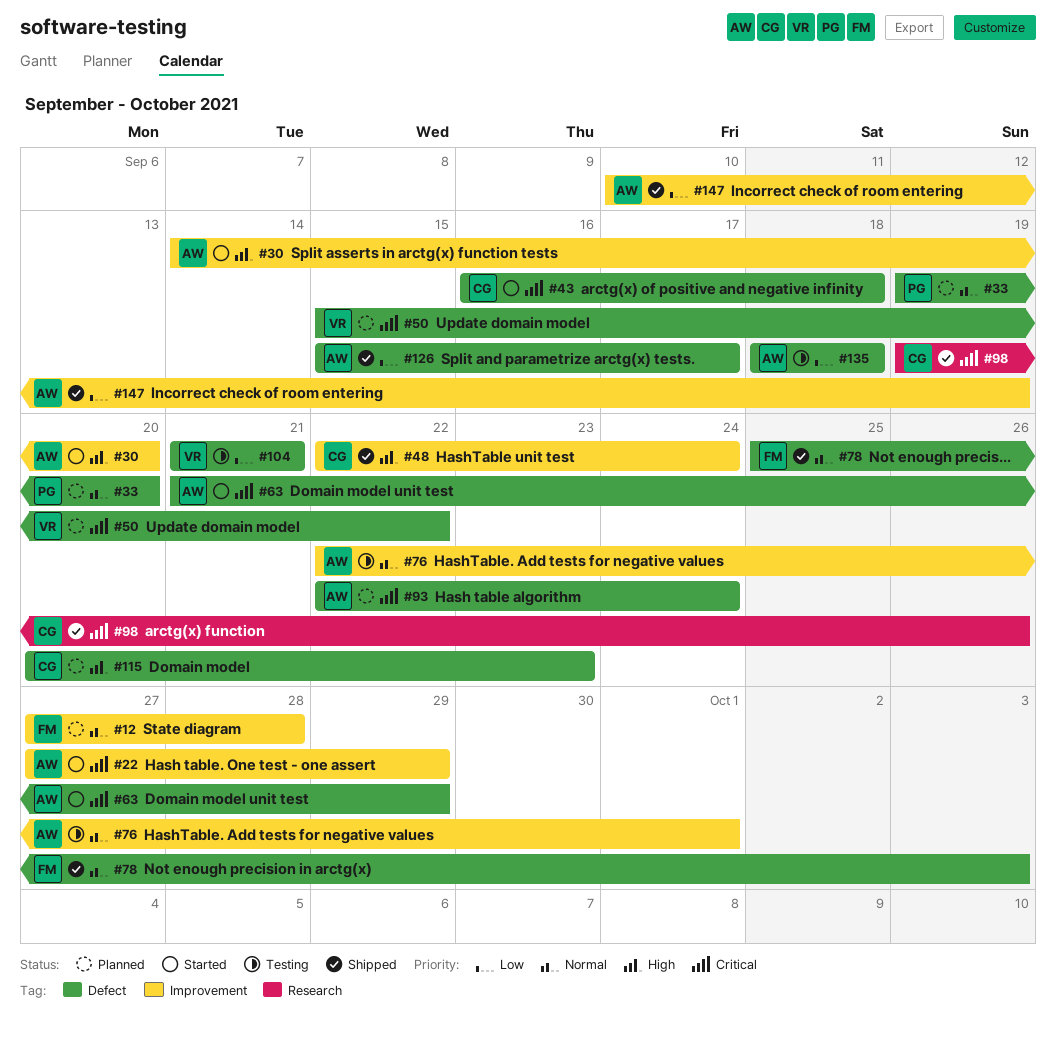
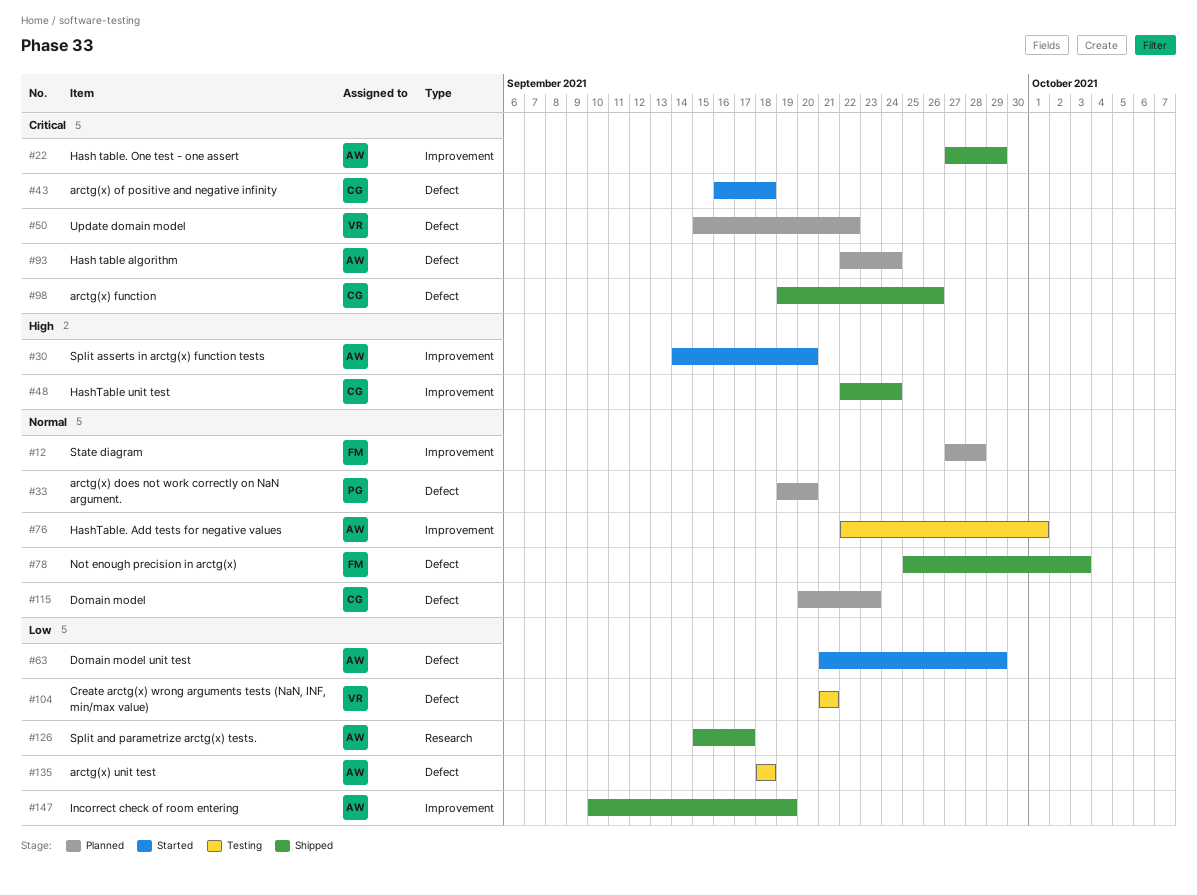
#22, status: Started -> Shipped
#63, priority: Critical -> Low
#98, label: Research -> Defect
#115, priority: High -> Normal
#126, label: Defect -> Research

